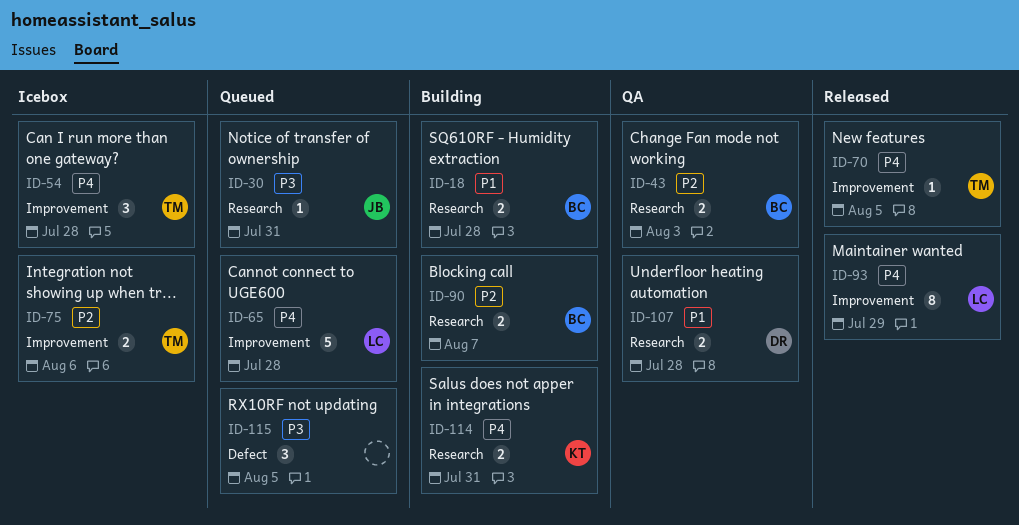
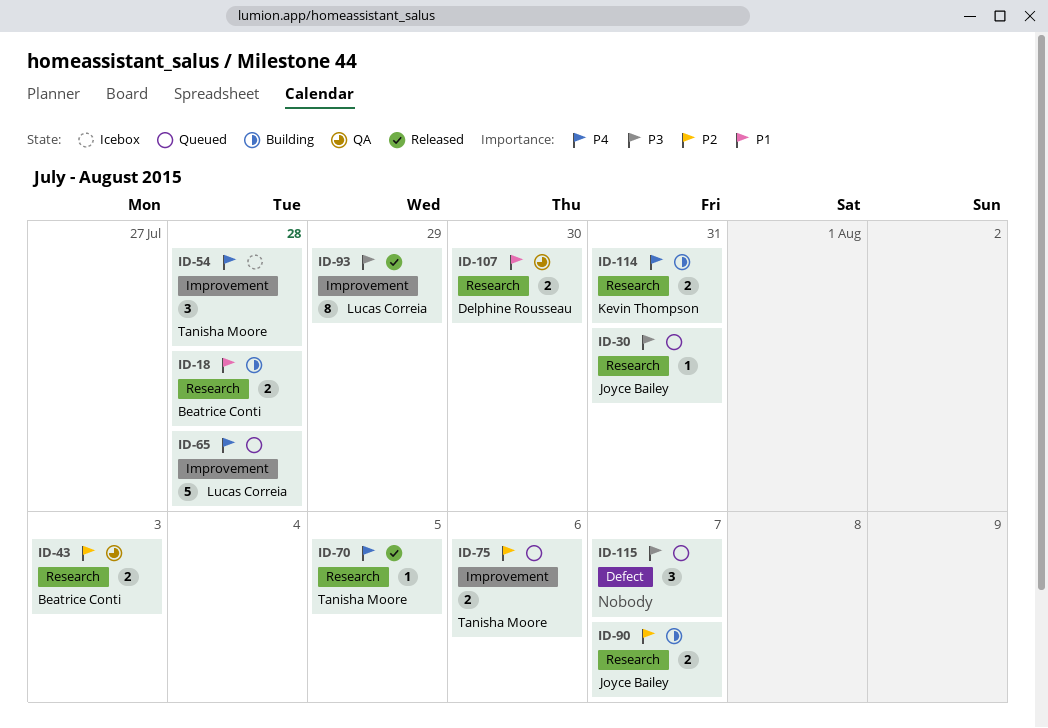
ID-70, label: Improvement -> Research
ID-75, status: Icebox -> Queued
ID-90, owner: Beatrice Conti -> Joyce Bailey
ID-93, priority: P4 -> P3
ID-107, due: Jul 28 -> Jul 30
ID-115, due: Aug 5 -> Aug 7

